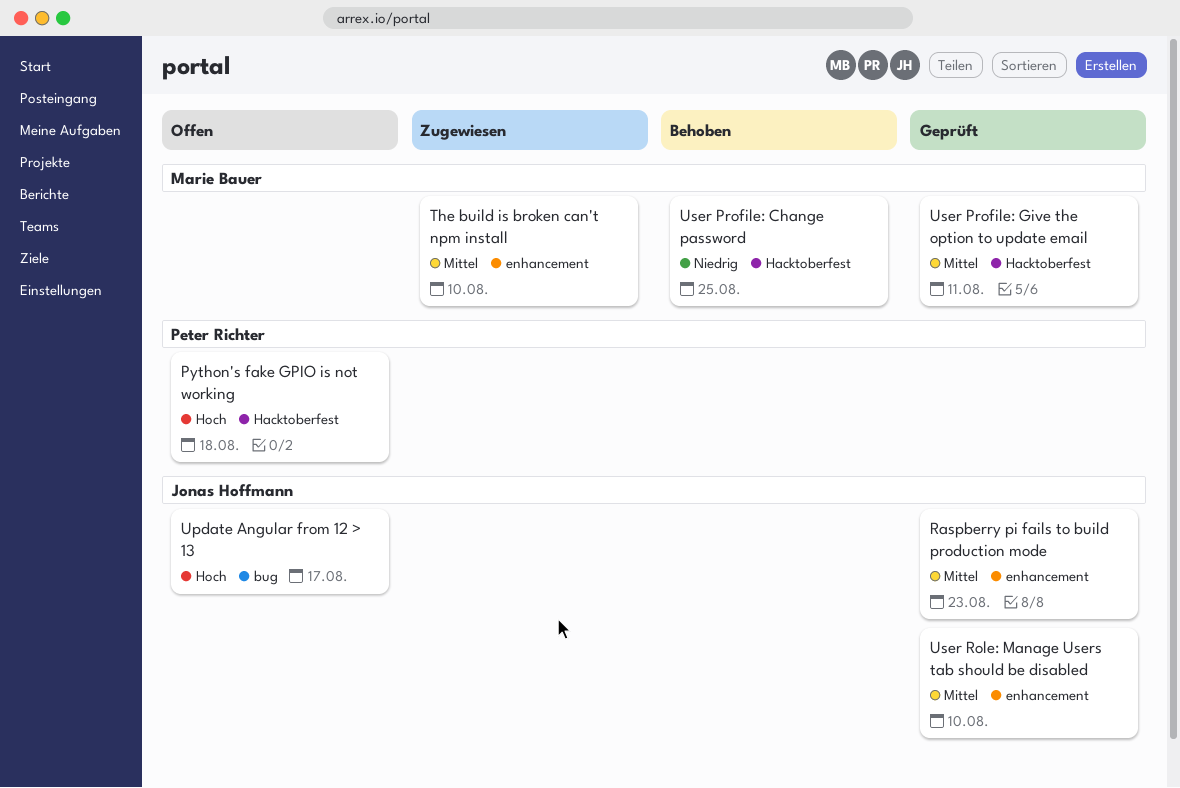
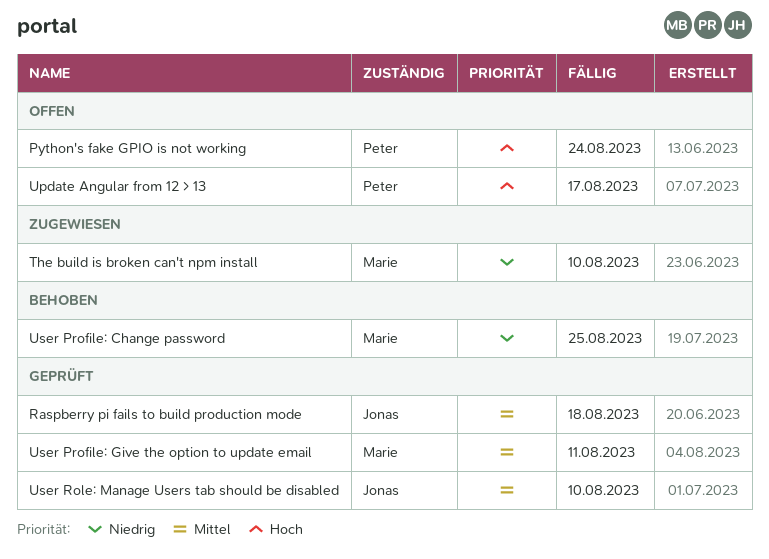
Python's fake GPIO is not working, due: Aug 18 -> Aug 24
Raspberry pi fails to build production mode, due: Aug 23 -> Aug 18
The build is broken can't npm install, priority: Mittel -> Niedrig
Update Angular from 12 > 13, owner: Jonas Hoffmann -> Peter Richter

